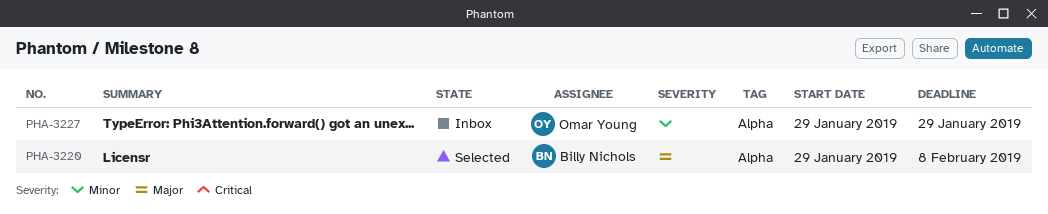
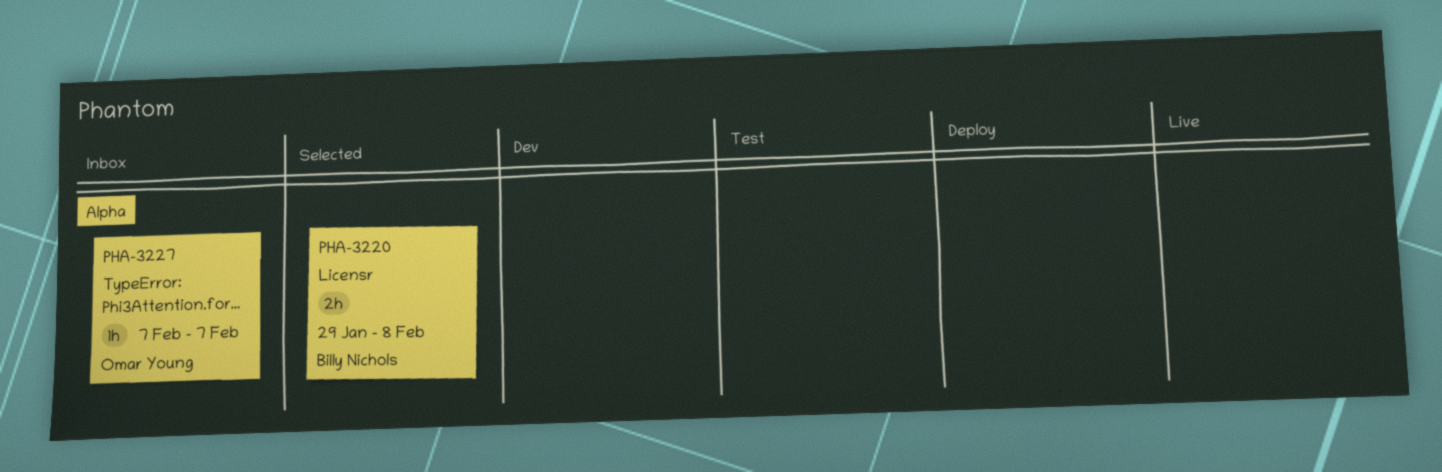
PHA-3227, start: Jan 29 -> Feb 7
PHA-3227, due: Jan 29 -> Feb 7

